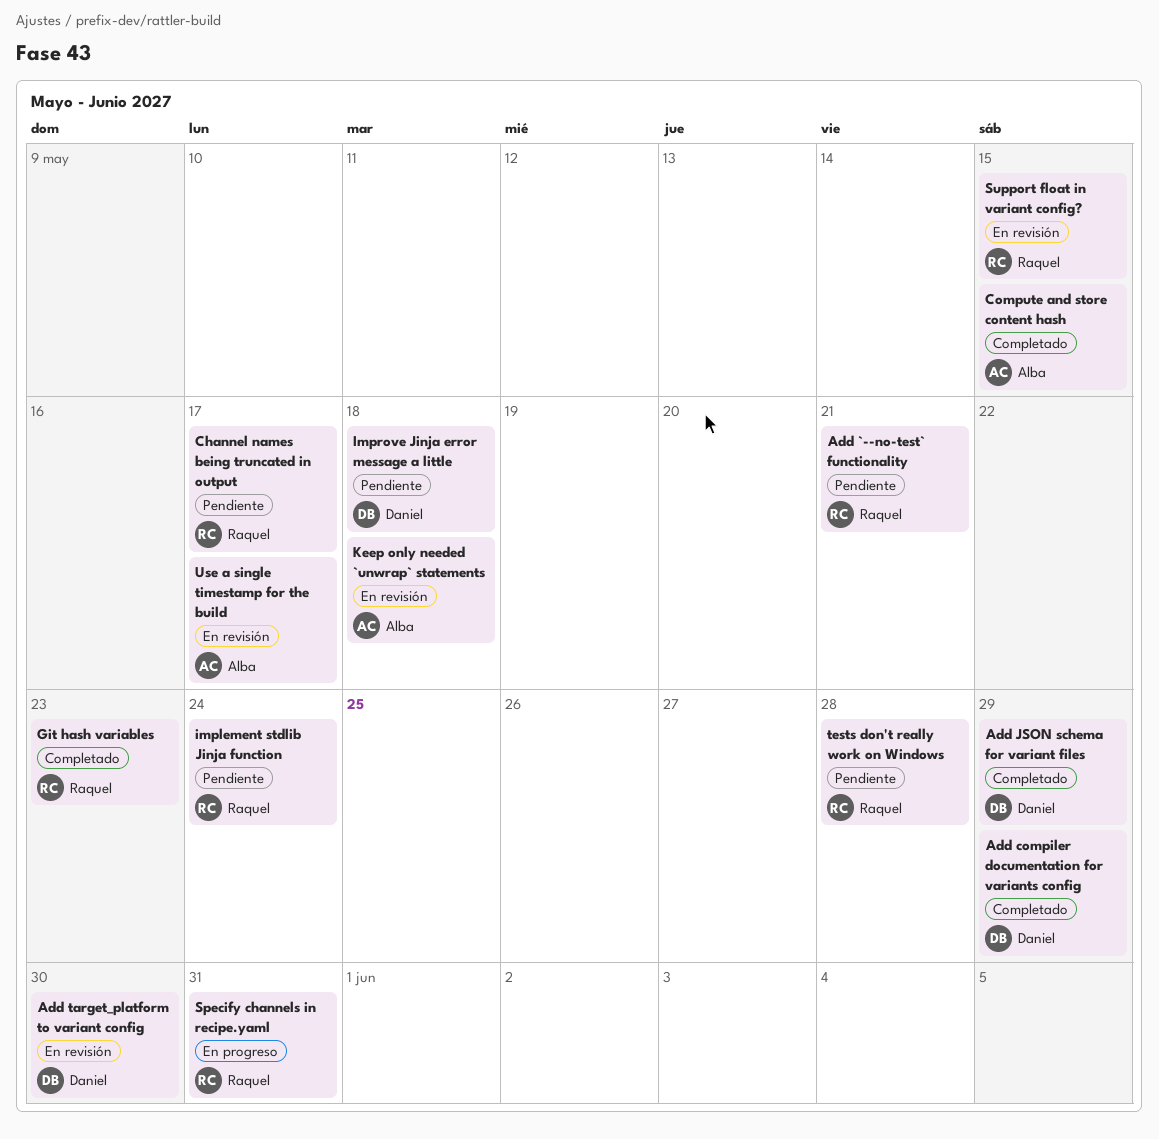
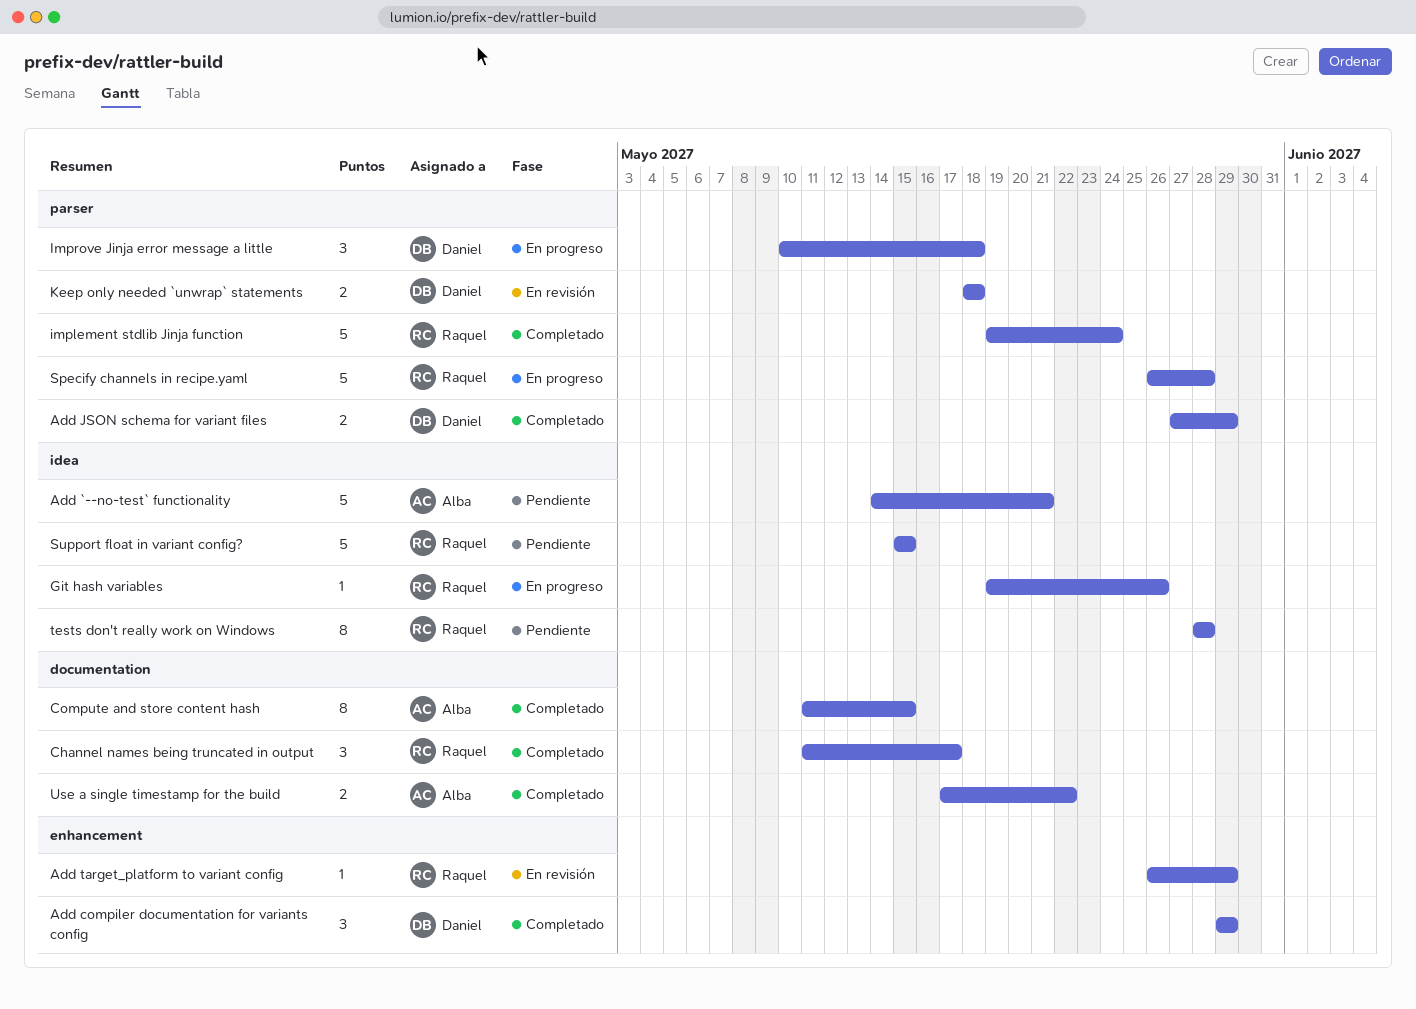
Add `--no-test` functionality, owner: Raquel -> Alba
Add target_platform to variant config, owner: Daniel -> Raquel
Add target_platform to variant config, due: May 30 -> May 29
Channel names being truncated in output, status: Pendiente -> Completado
Git hash variables, status: Completado -> En progreso
Git hash variables, due: May 23 -> May 26
implement stdlib Jinja function, status: Pendiente -> Completado
Improve Jinja error message a little, status: Pendiente -> En progreso
Keep only needed `unwrap` statements, owner: Alba -> Daniel
Specify channels in recipe.yaml, due: May 31 -> May 28
Support float in variant config?, status: En revisión -> Pendiente
Use a single timestamp for the build, status: En revisión -> Completado
Use a single timestamp for the build, due: May 17 -> May 22

